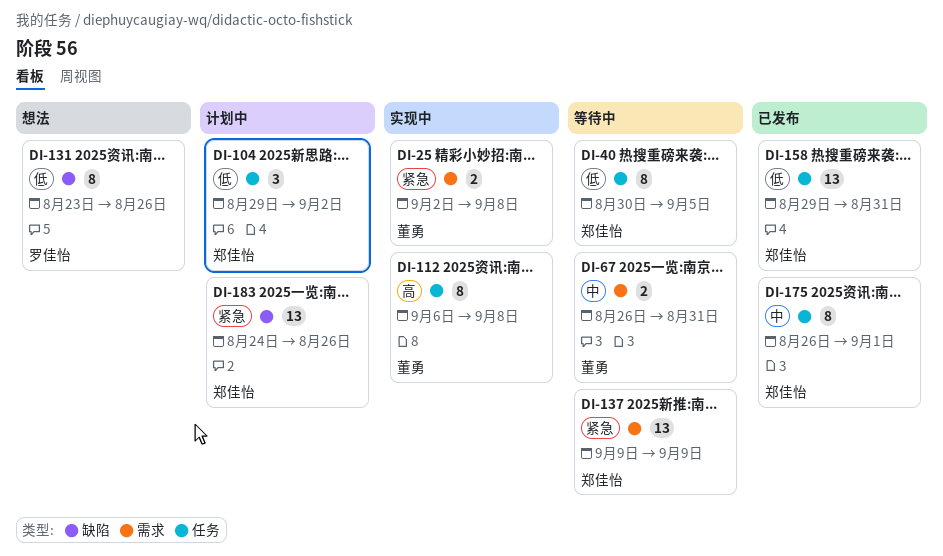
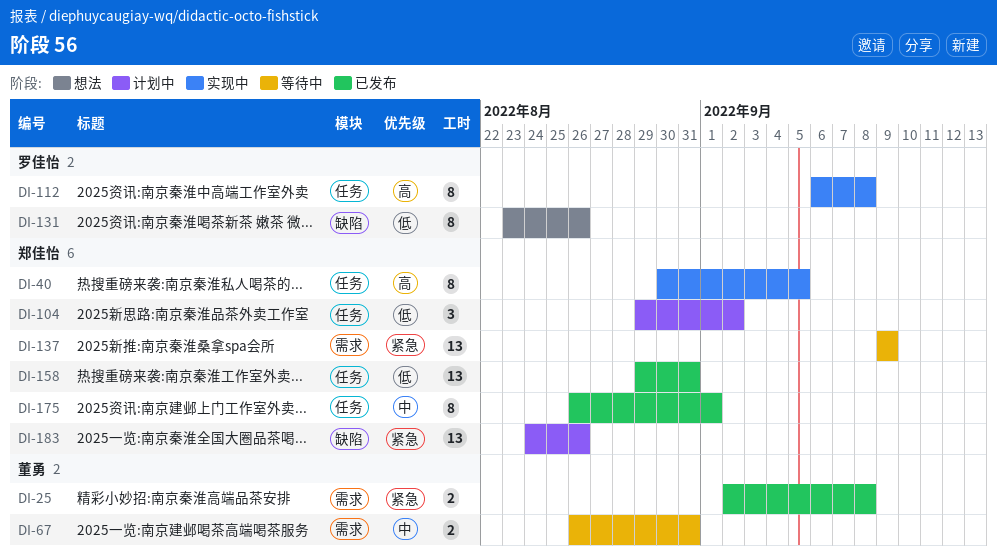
DI-25, status: 实现中 -> 已发布
DI-40, status: 等待中 -> 实现中
DI-40, priority: 低 -> 高
DI-112, owner: 董勇 -> 罗佳怡

